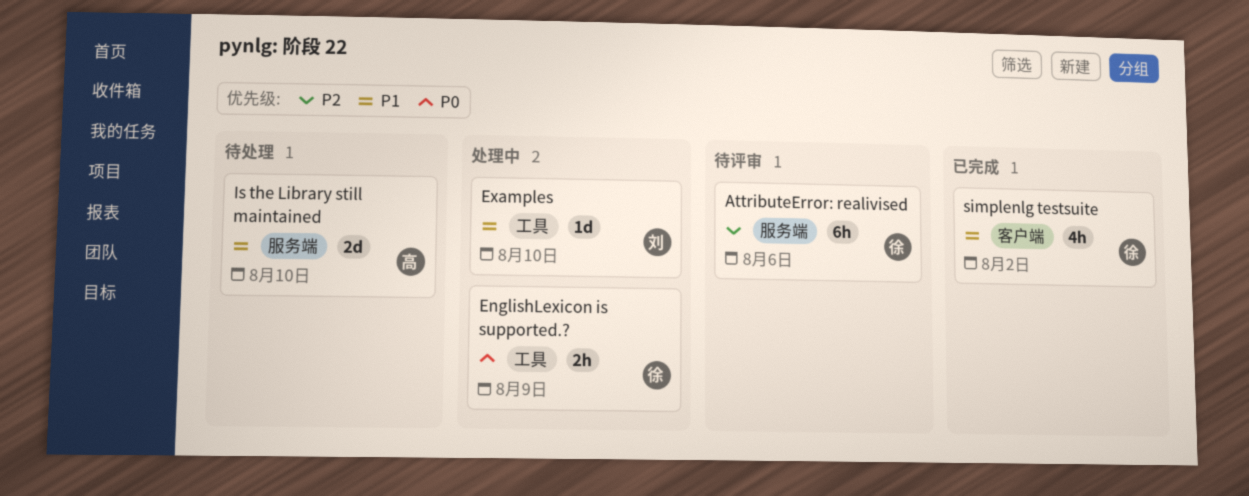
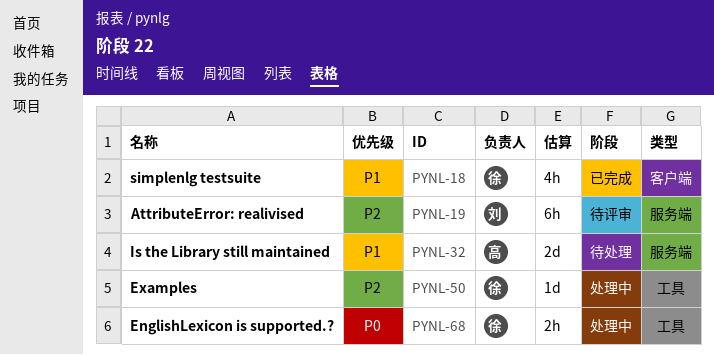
AttributeError: realivised, owner: 徐 -> 刘
Examples, owner: 刘 -> 徐
Examples, priority: P1 -> P2

